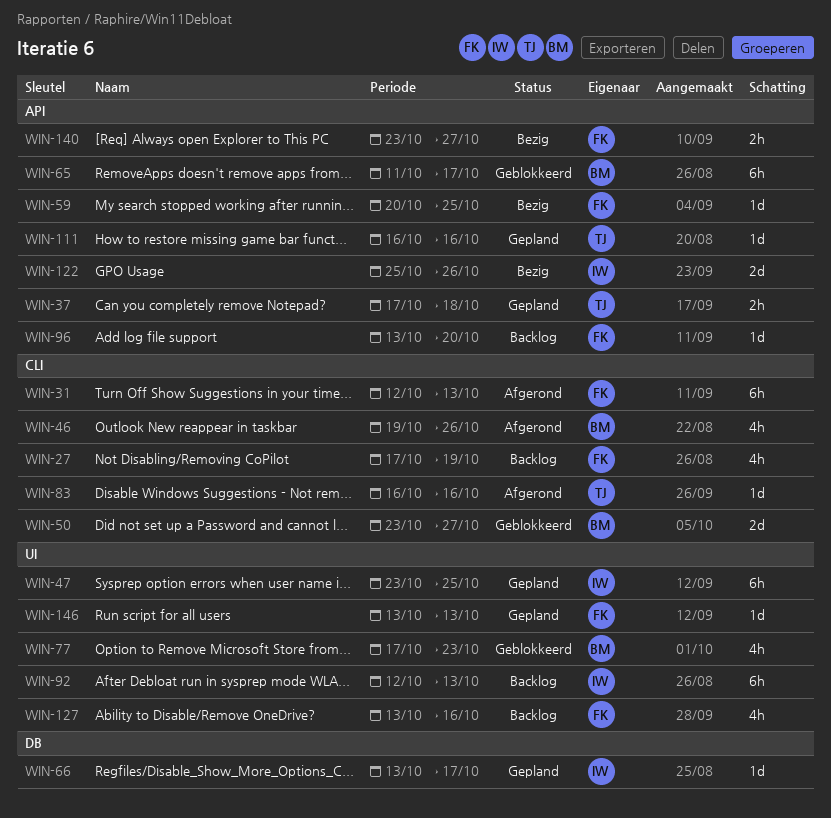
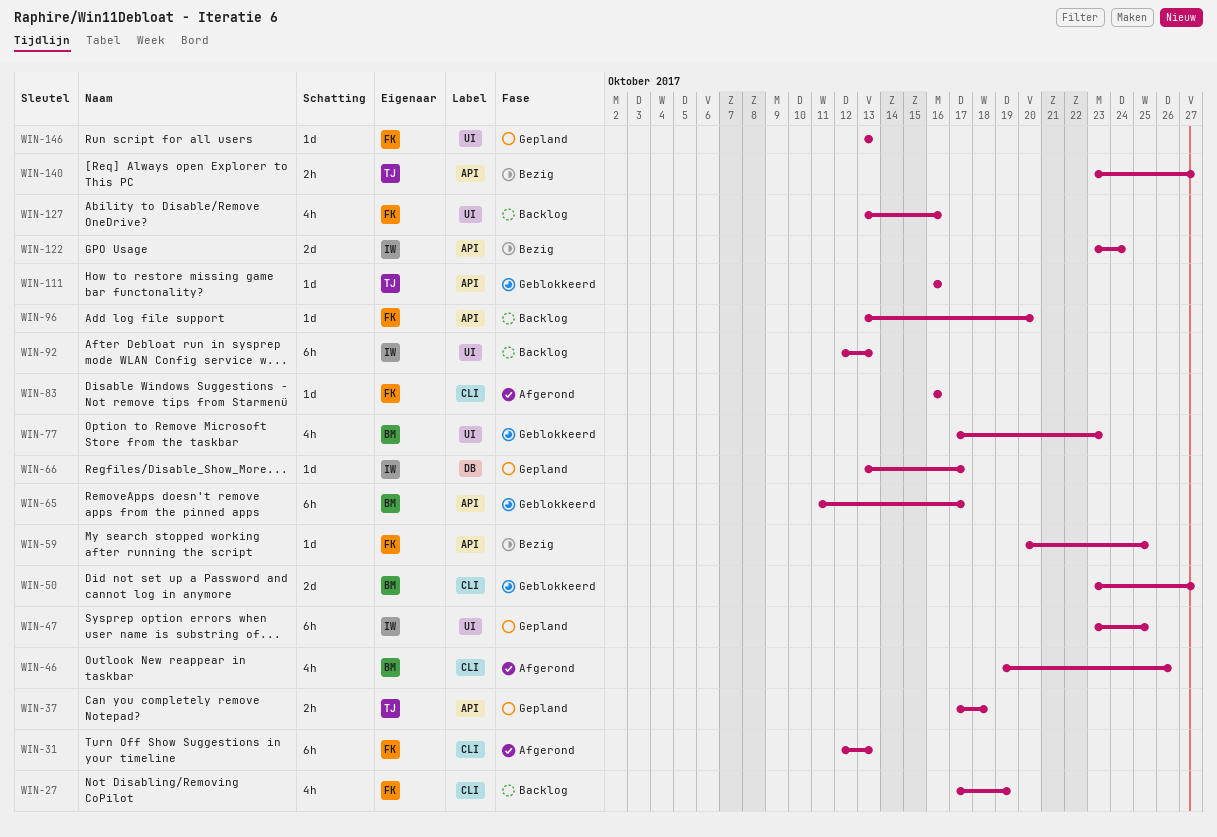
WIN-83, owner: TJ -> FK
WIN-111, status: Gepland -> Geblokkeerd
WIN-122, start: Oct 25 -> Oct 23
WIN-122, due: Oct 26 -> Oct 24
WIN-140, owner: FK -> TJ

